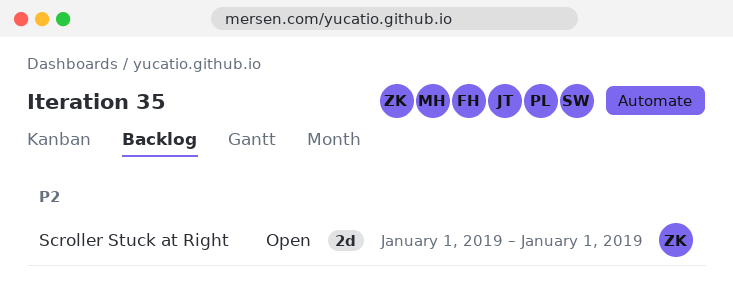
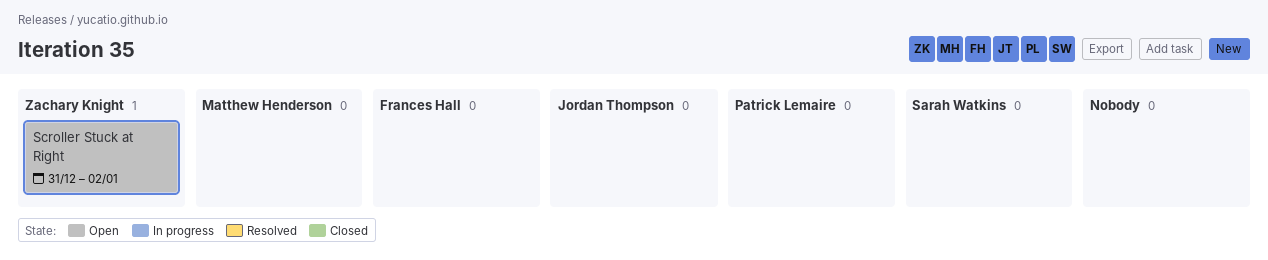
Scroller Stuck at Right, start: Jan 1 -> Dec 31
Scroller Stuck at Right, due: Jan 1 -> Jan 2

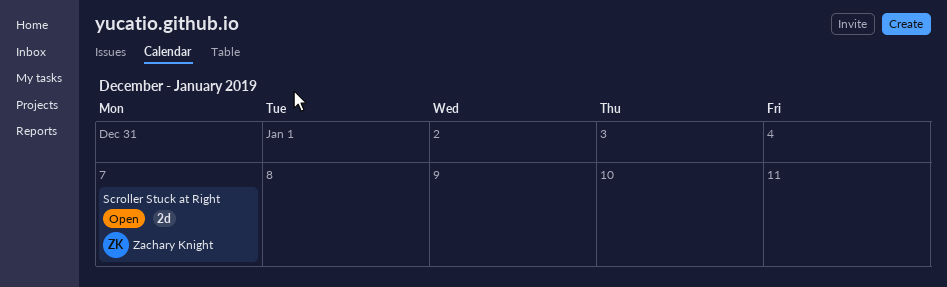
Scroller Stuck at Right, due: Jan 2 -> Jan 7

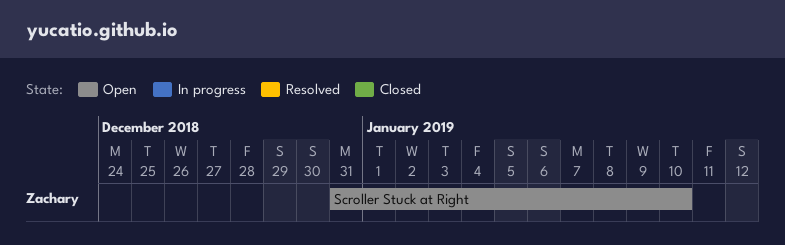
Scroller Stuck at Right, due: Jan 7 -> Jan 10

